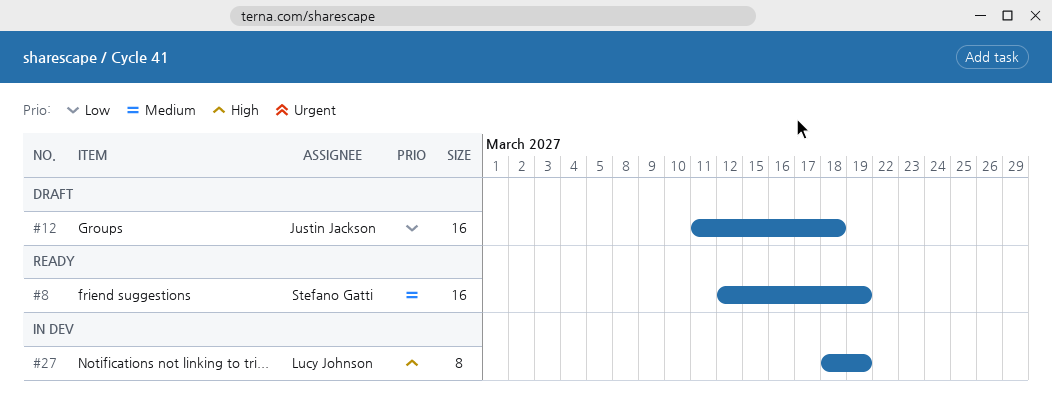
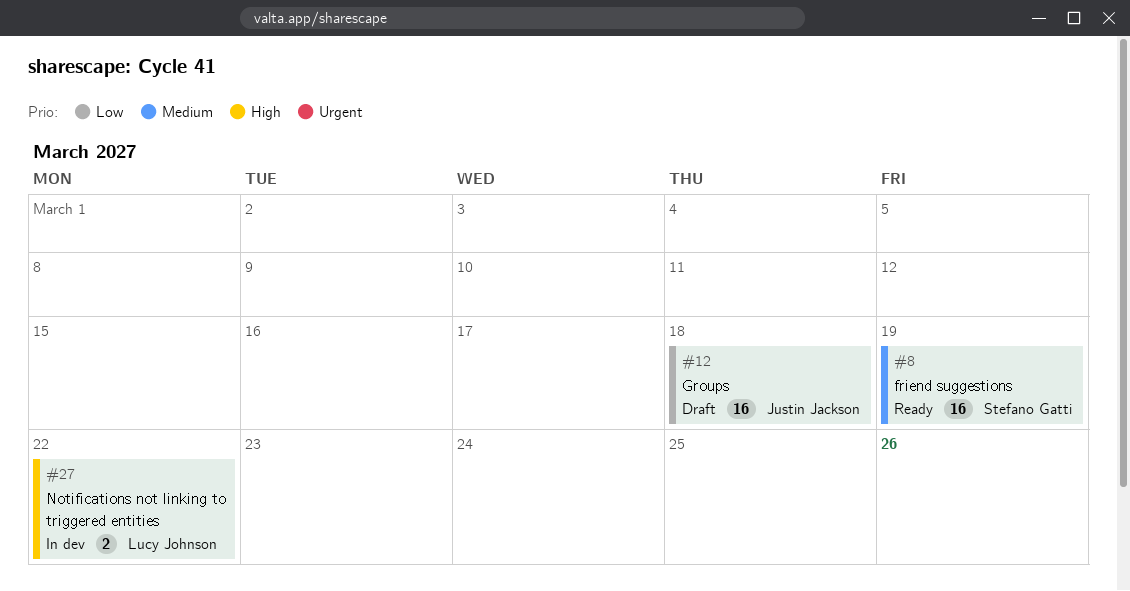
#27, estimate: 8 -> 2
#27, due: Mar 19 -> Mar 22

